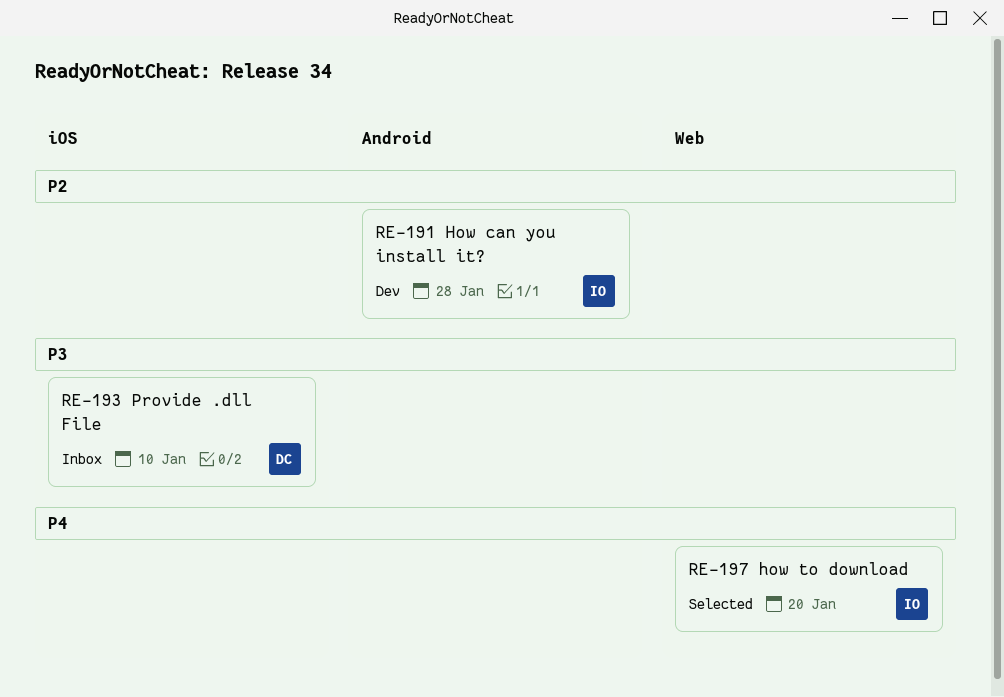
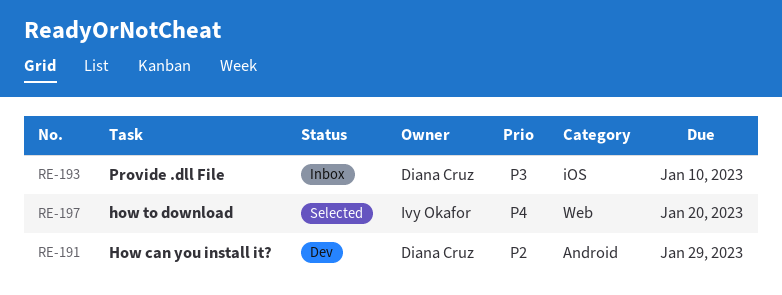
RE-191, owner: Ivy Okafor -> Diana Cruz
RE-191, due: Jan 28 -> Jan 29

